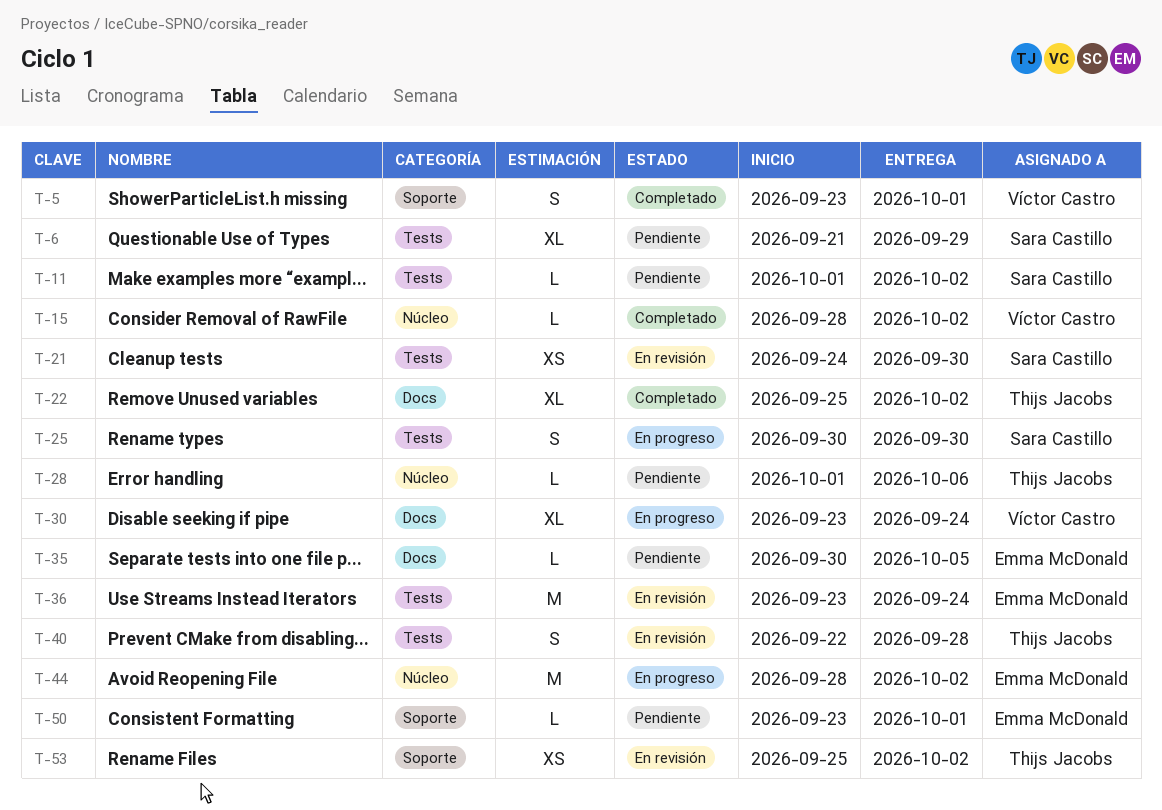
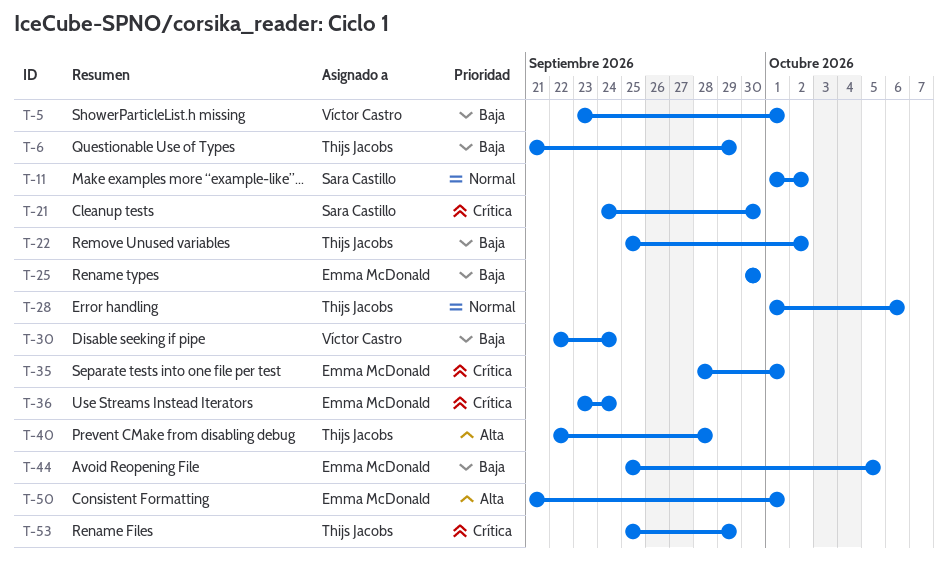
T-6, owner: Sara Castillo -> Thijs Jacobs
T-15: present -> none
T-25, owner: Sara Castillo -> Emma McDonald
T-30, start: Sep 23 -> Sep 22
T-35, start: Sep 30 -> Sep 28
T-35, due: Oct 5 -> Oct 1
T-44, start: Sep 28 -> Sep 25
T-44, due: Oct 2 -> Oct 5
T-50, start: Sep 23 -> Sep 21
T-53, due: Oct 2 -> Sep 29

